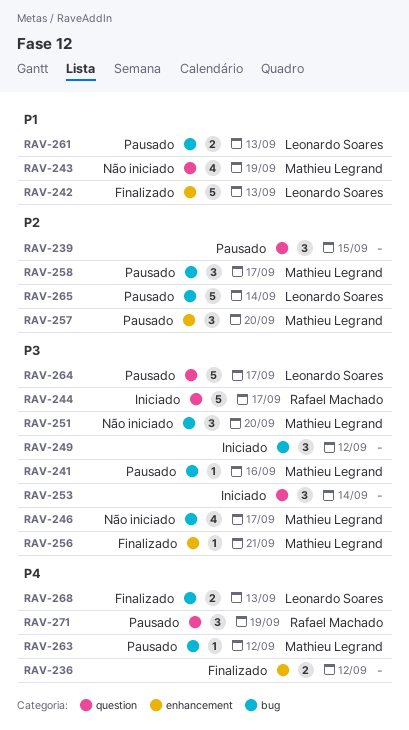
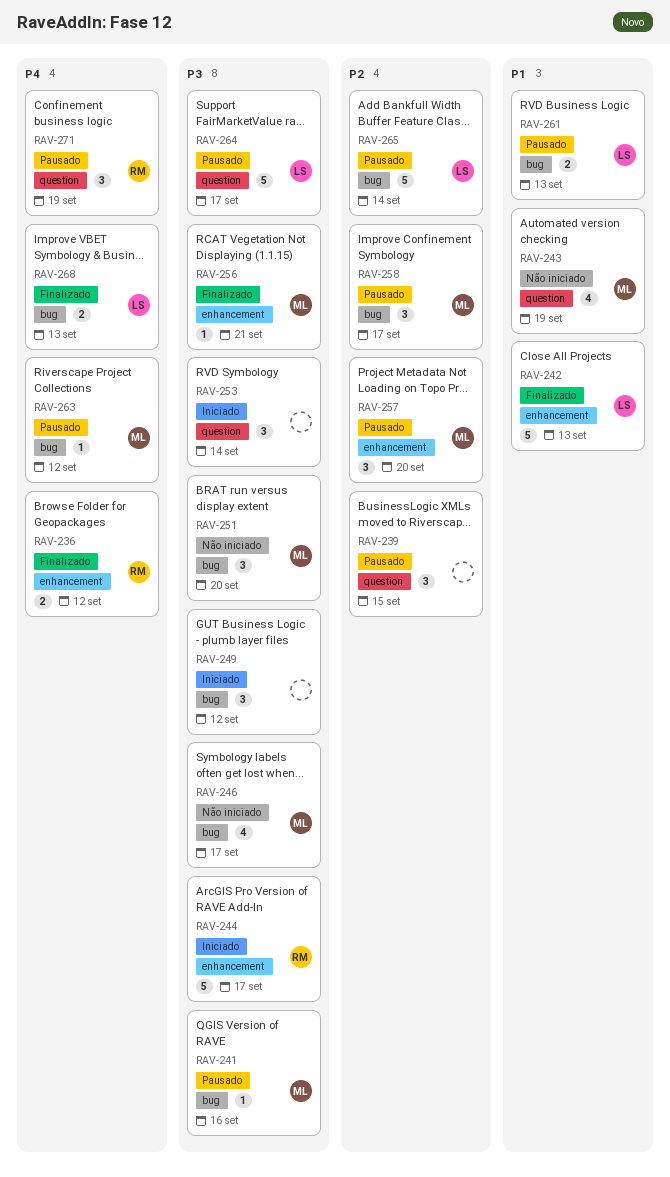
RAV-236, owner: none -> Rafael Machado
RAV-244, label: question -> enhancement

